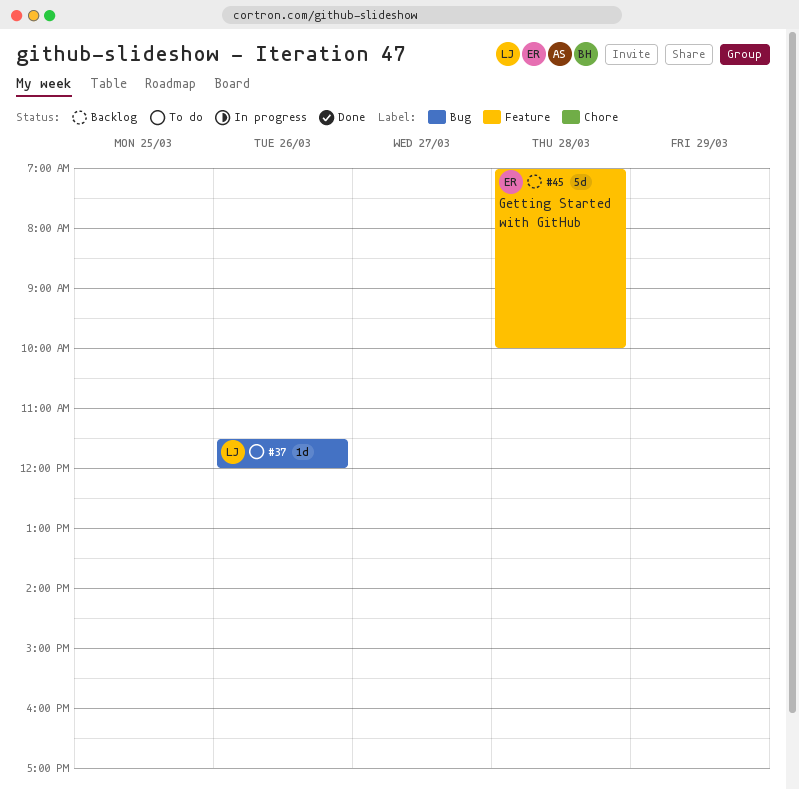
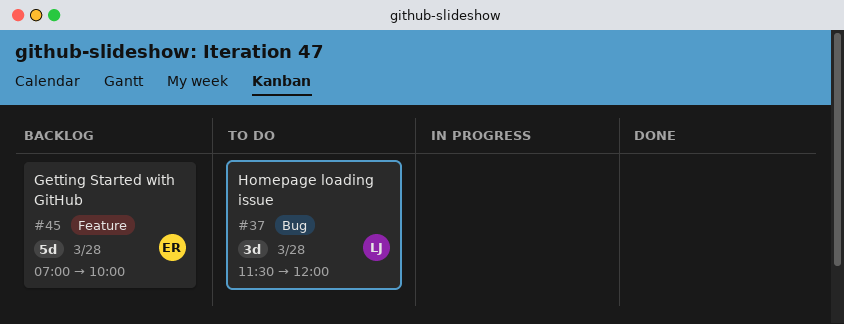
#37, estimate: 1d -> 3d
#37, day: Mar 26 -> Mar 28

